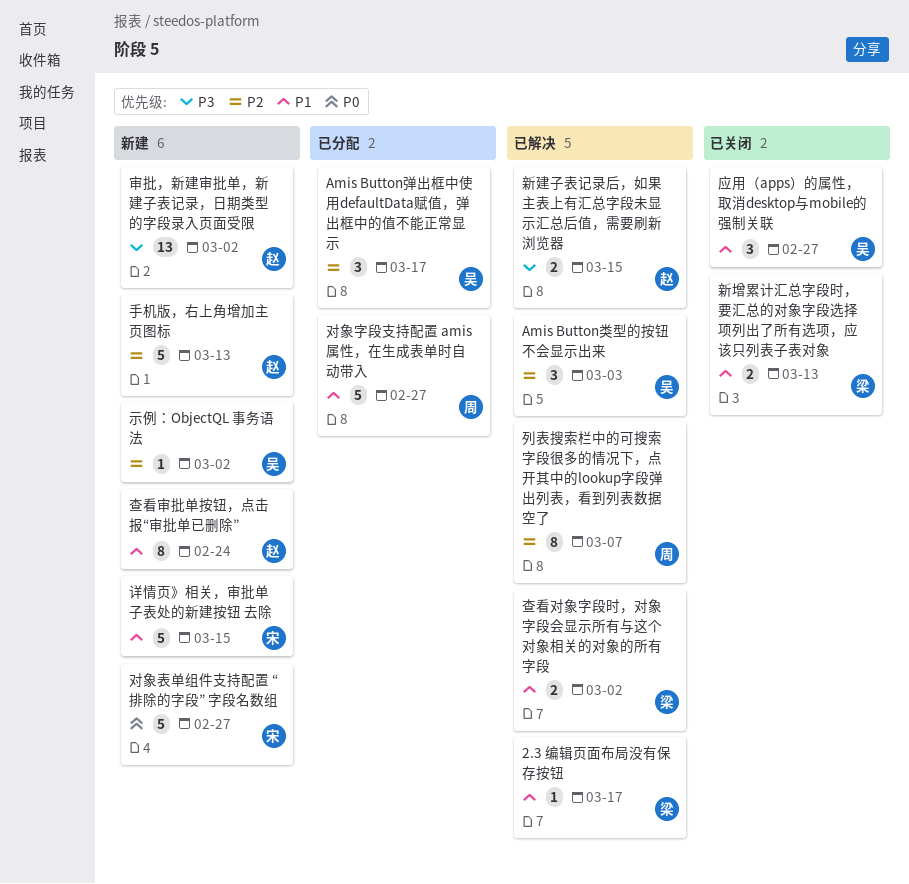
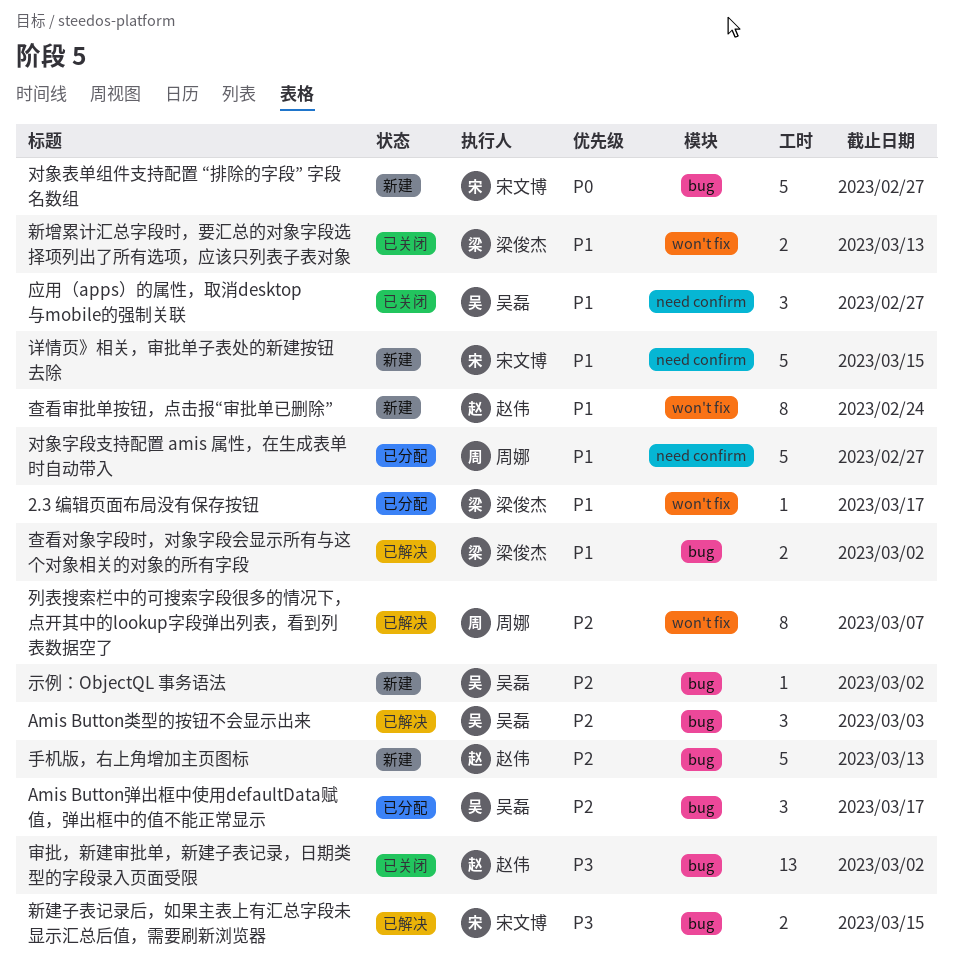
2.3 编辑页面布局没有保存按钮, status: 已解决 -> 已分配
审批，新建审批单，新建子表记录，日期类型的字段录入页面受限, status: 新建 -> 已关闭
新建子表记录后，如果主表上有汇总字段未显示汇总后值，需要刷新浏览器, owner: 赵伟 -> 宋文博

